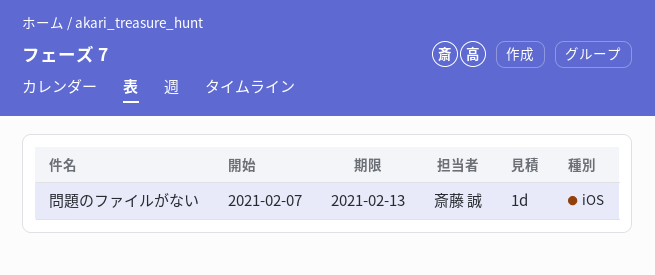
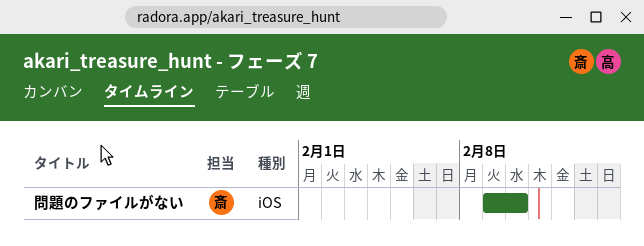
問題のファイルがない, start: Feb 7 -> Feb 9
問題のファイルがない, due: Feb 13 -> Feb 10

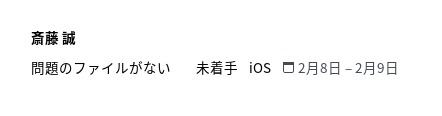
問題のファイルがない, start: Feb 9 -> Feb 8
問題のファイルがない, due: Feb 10 -> Feb 9

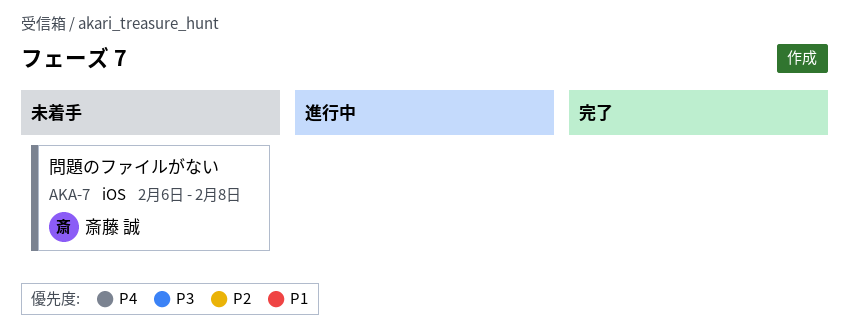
問題のファイルがない, start: Feb 8 -> Feb 6
問題のファイルがない, due: Feb 9 -> Feb 8

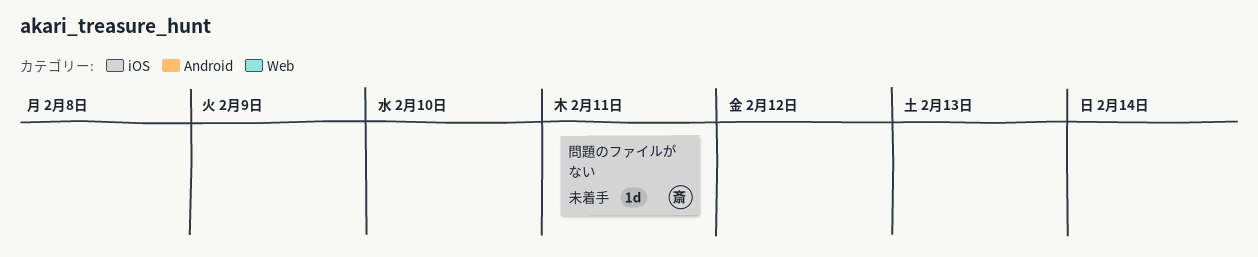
問題のファイルがない, due: Feb 8 -> Feb 11

